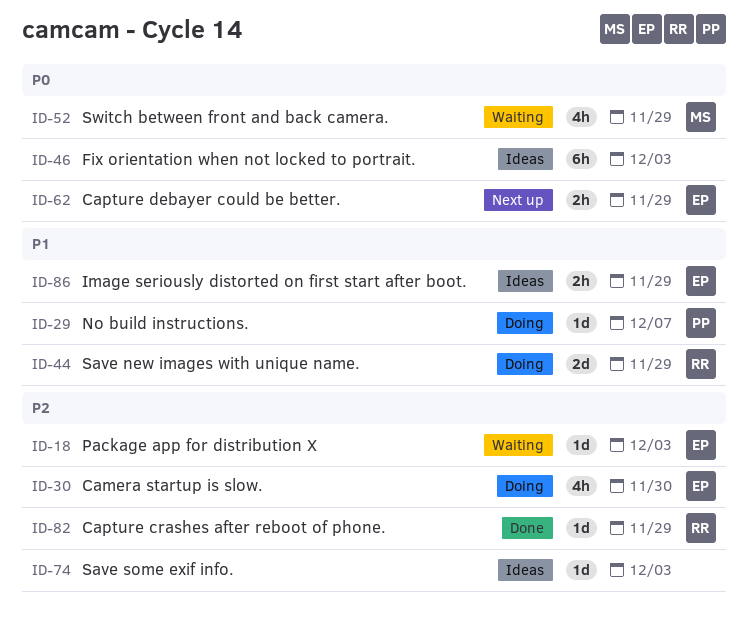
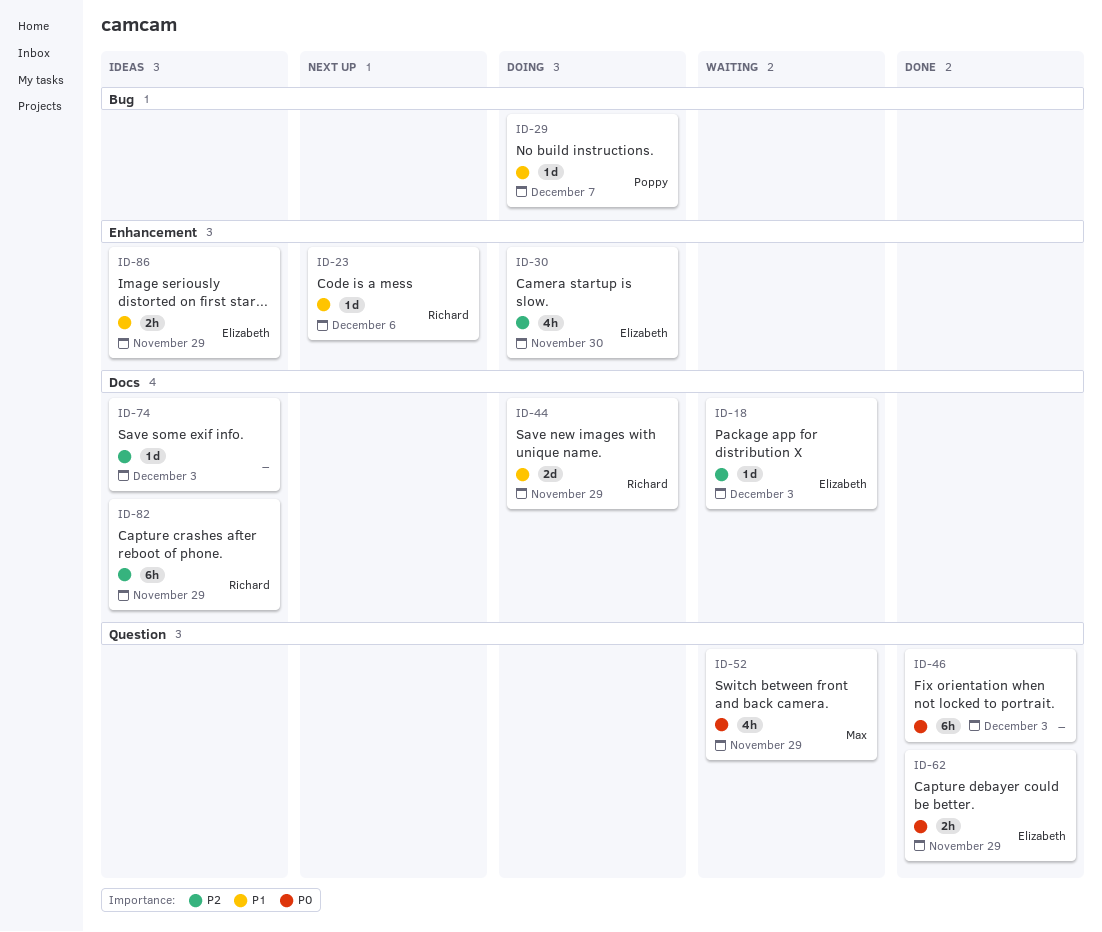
ID-23: none -> present
ID-46, status: Ideas -> Done
ID-62, status: Next up -> Done
ID-82, status: Done -> Ideas
ID-82, estimate: 1d -> 6h

